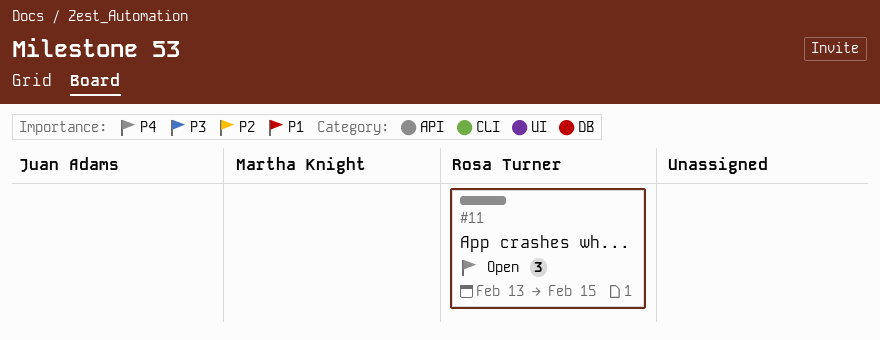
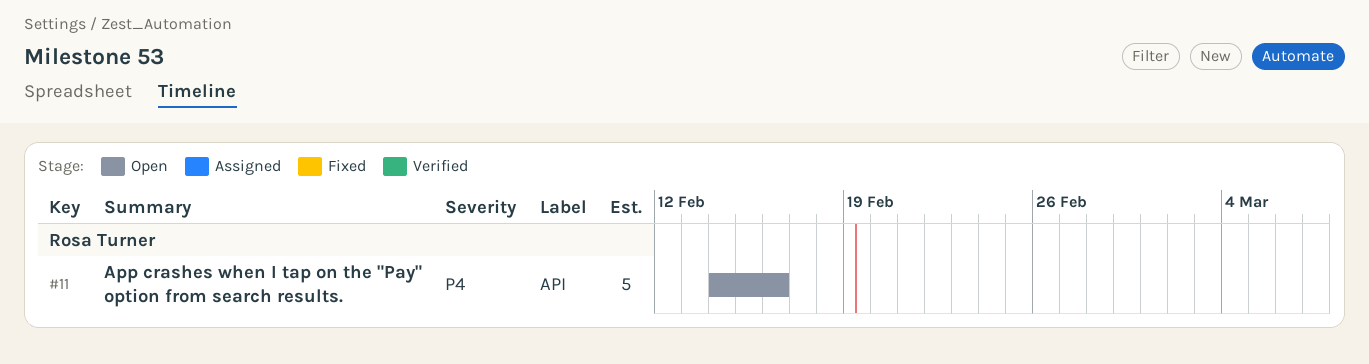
#11, estimate: 3 -> 5
#11, start: Feb 13 -> Feb 14
#11, due: Feb 15 -> Feb 16

